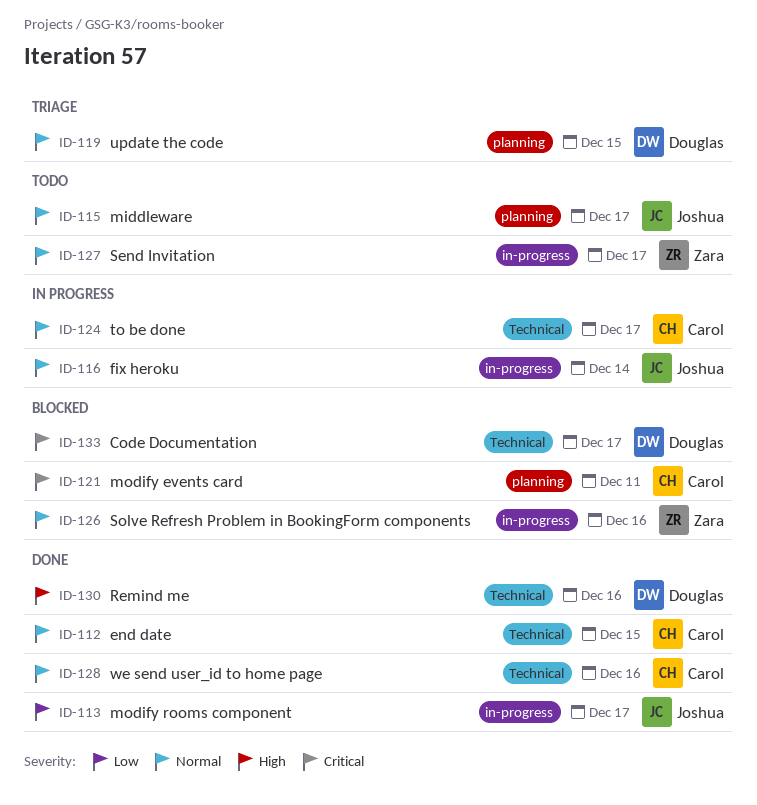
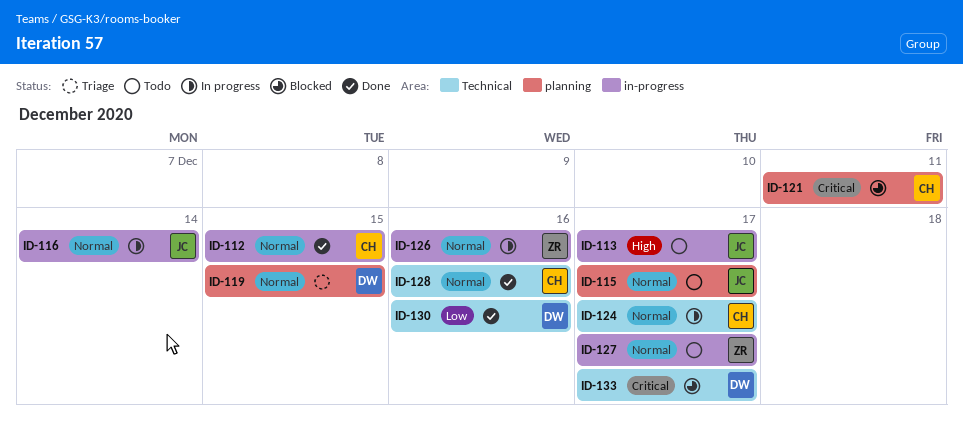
ID-112, label: Technical -> in-progress
ID-113, status: Done -> Todo
ID-113, priority: Low -> High
ID-126, status: Blocked -> In progress
ID-130, priority: High -> Low

